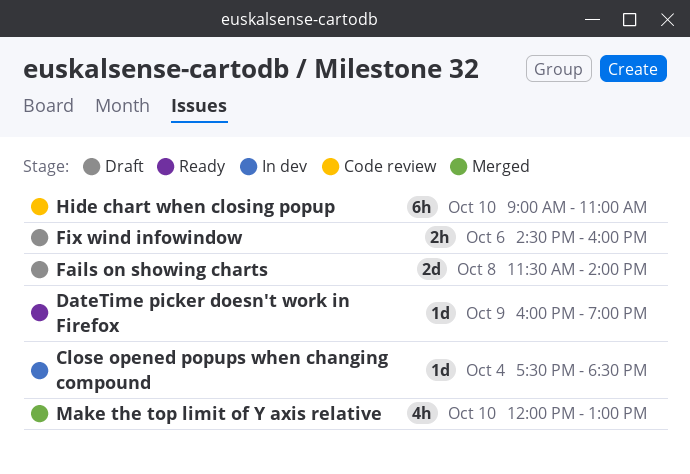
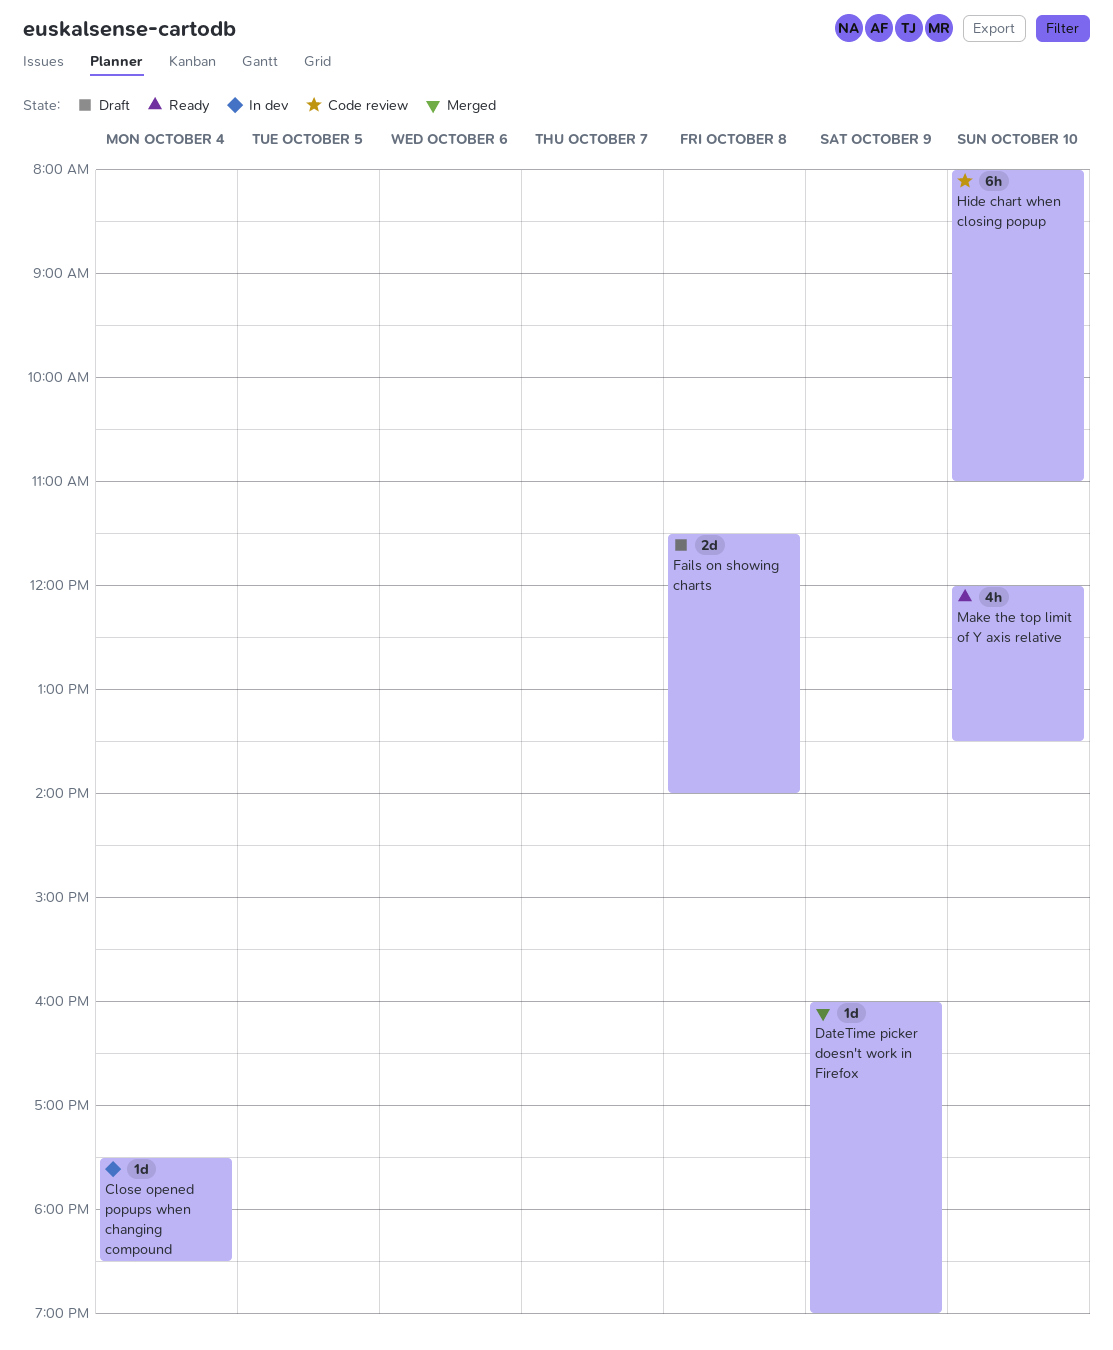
DateTime picker doesn't work in Firefox, status: Ready -> Merged
Fix wind infowindow: present -> none
Hide chart when closing popup, begins: 09:00 -> 08:00
Make the top limit of Y axis relative, status: Merged -> Ready
Make the top limit of Y axis relative, ends: 13:00 -> 13:30

